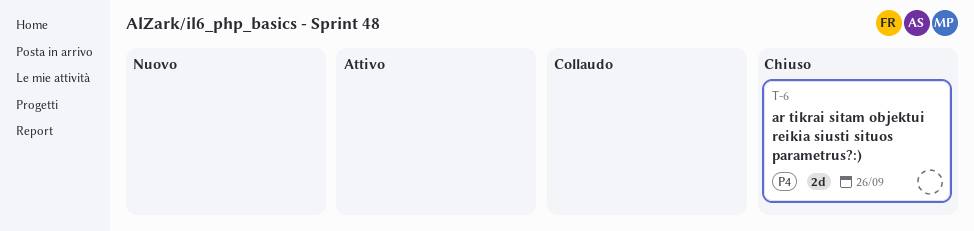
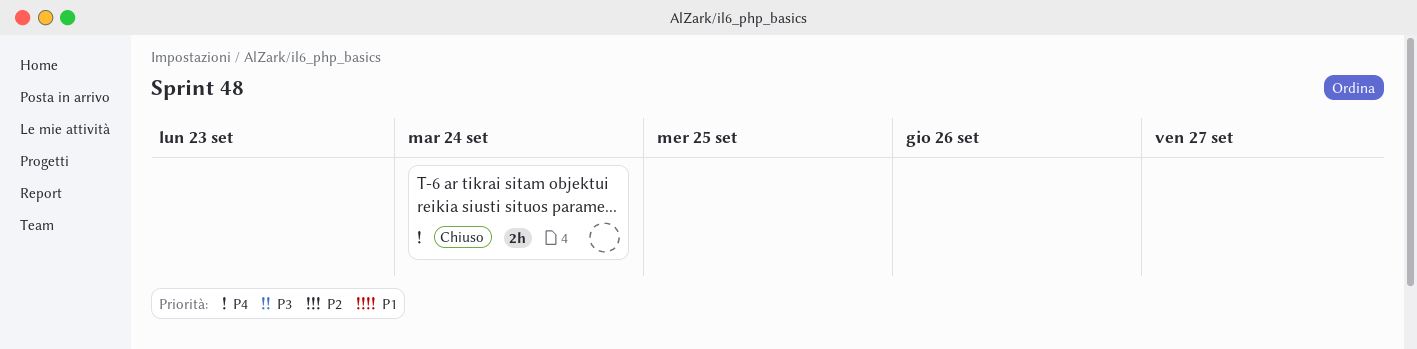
T-6, estimate: 2d -> 2h
T-6, due: Sep 26 -> Sep 24

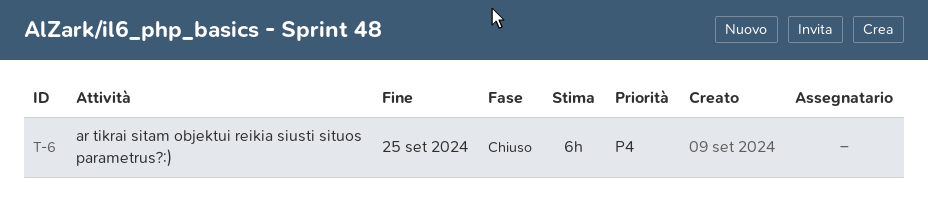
T-6, estimate: 2h -> 6h
T-6, due: Sep 24 -> Sep 25

